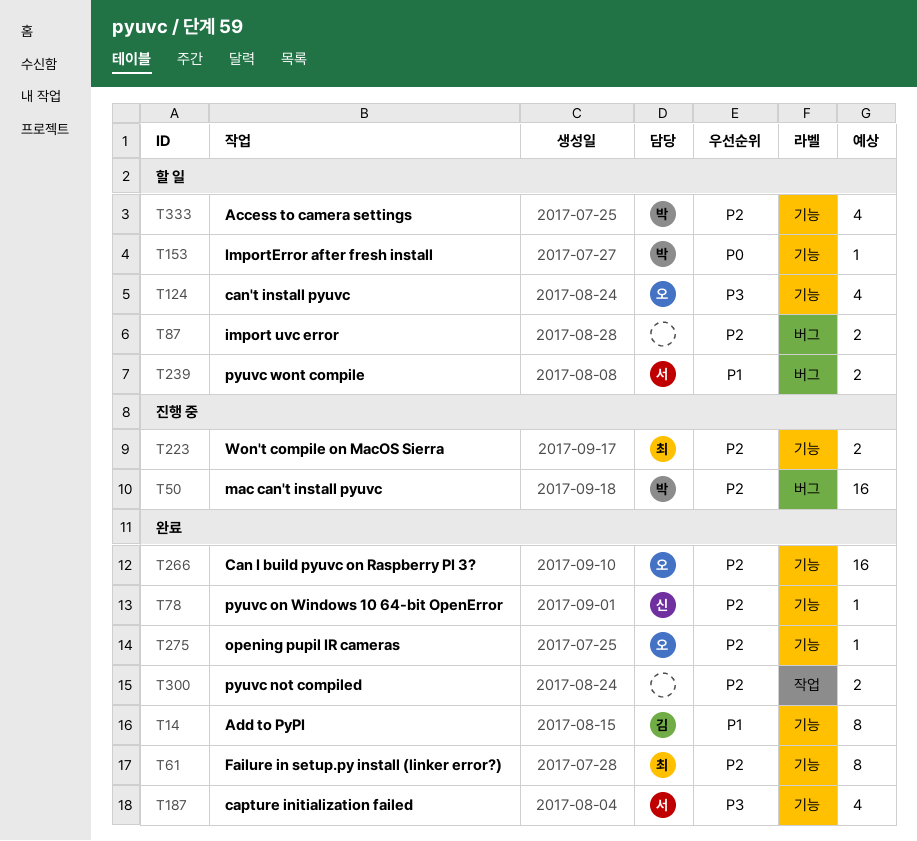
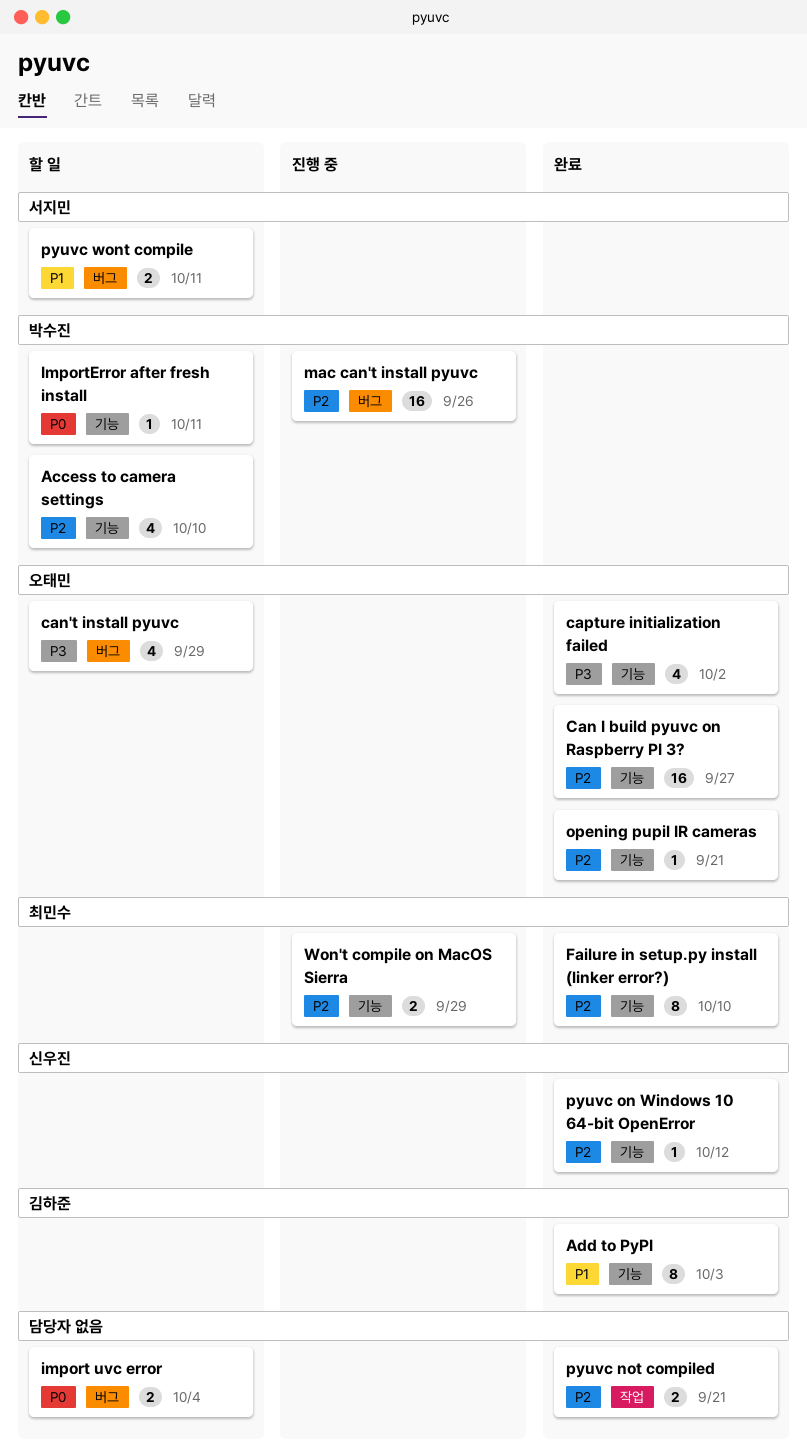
can't install pyuvc, label: 기능 -> 버그
capture initialization failed, owner: 서지민 -> 오태민
import uvc error, priority: P2 -> P0

